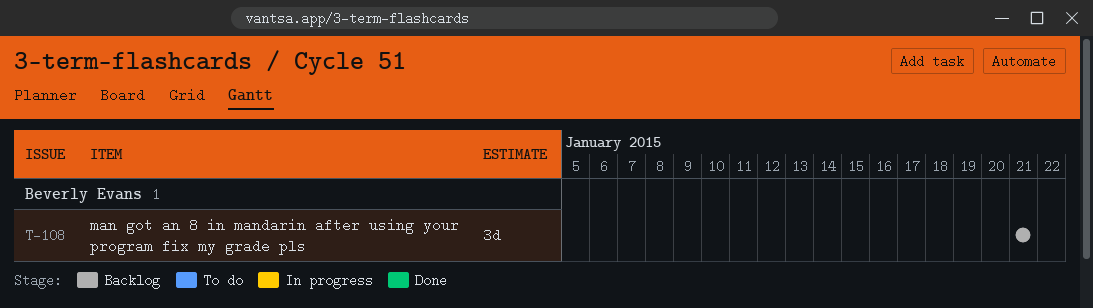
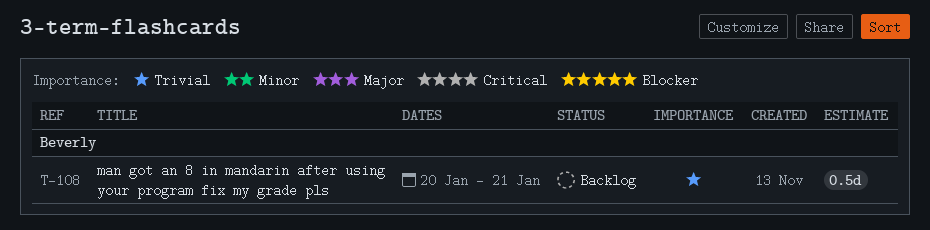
T-108, estimate: 3d -> 0.5d
T-108, start: Jan 21 -> Jan 20

